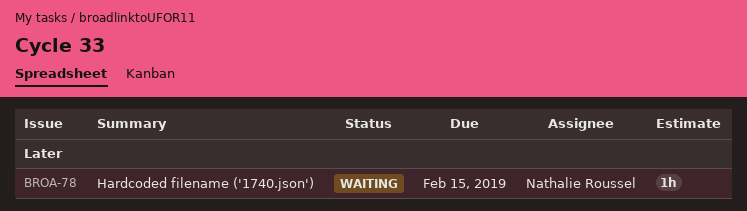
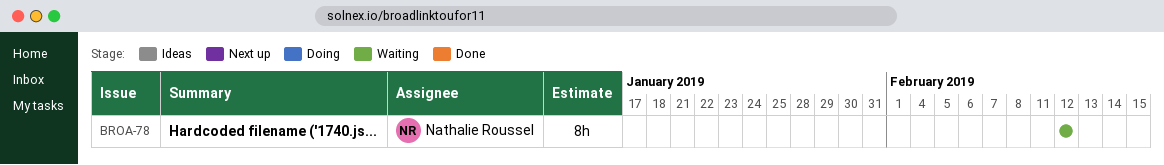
BROA-78, estimate: 1h -> 8h
BROA-78, due: Feb 15 -> Feb 12

